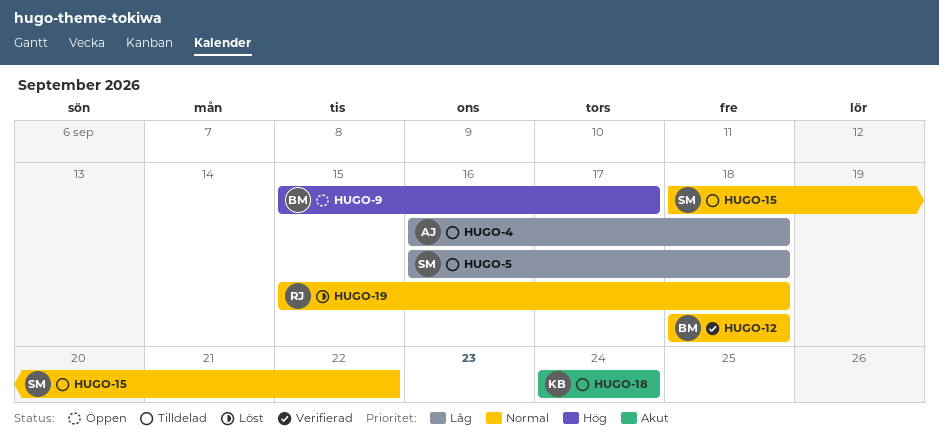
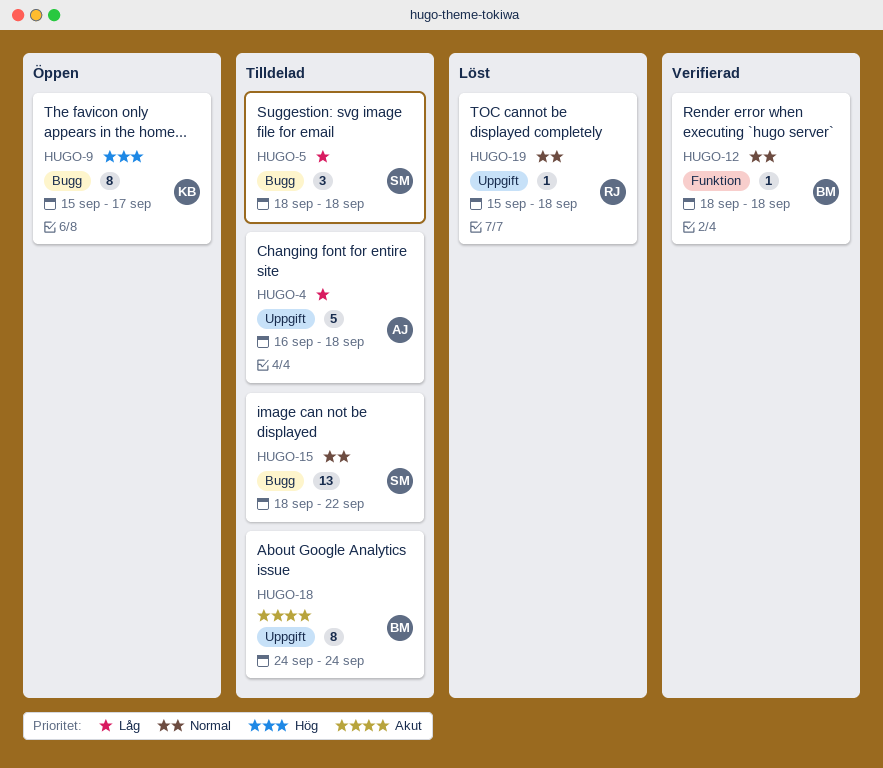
HUGO-5, start: Sep 16 -> Sep 18
HUGO-9, owner: BM -> KB
HUGO-18, owner: KB -> BM

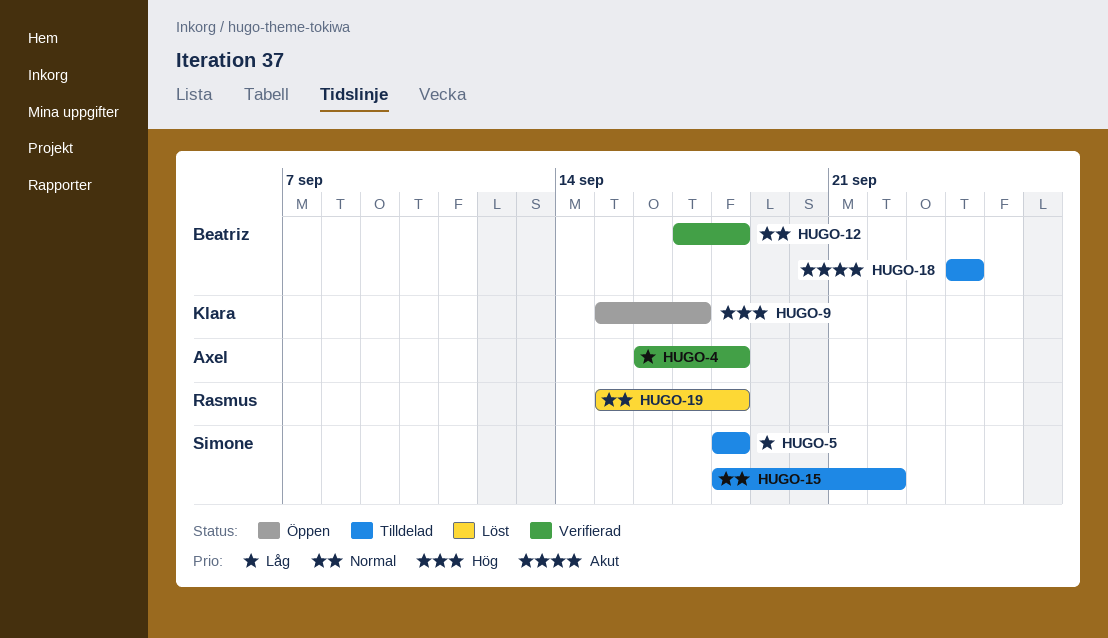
HUGO-4, status: Tilldelad -> Verifierad
HUGO-12, start: Sep 18 -> Sep 17

